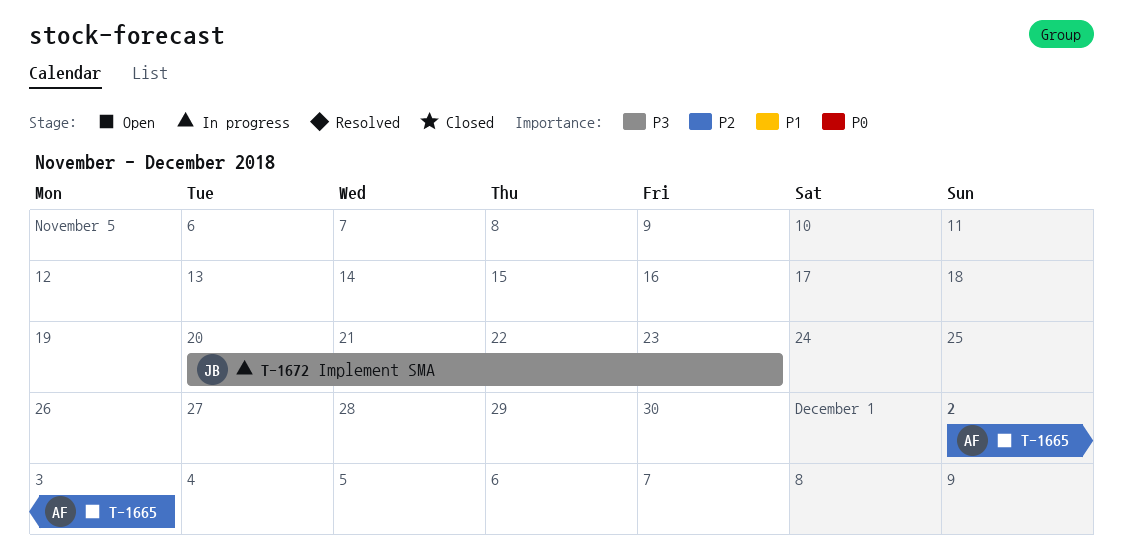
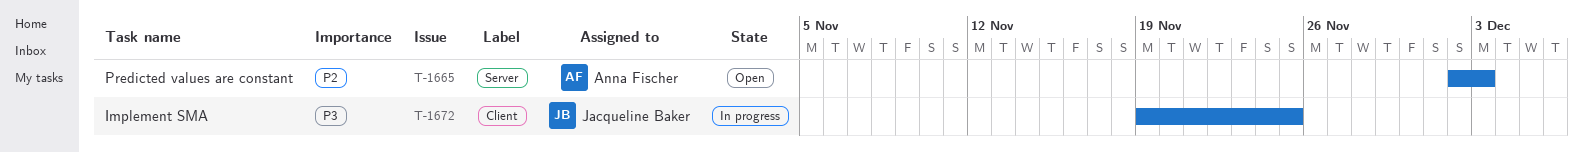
T-1672, start: Nov 20 -> Nov 19
T-1672, due: Nov 23 -> Nov 25

